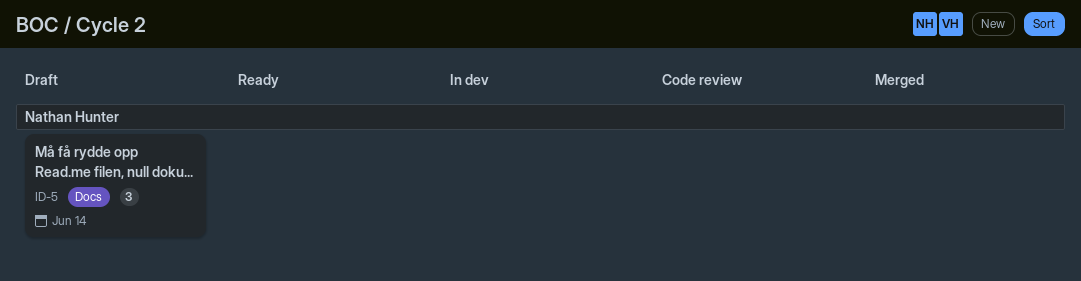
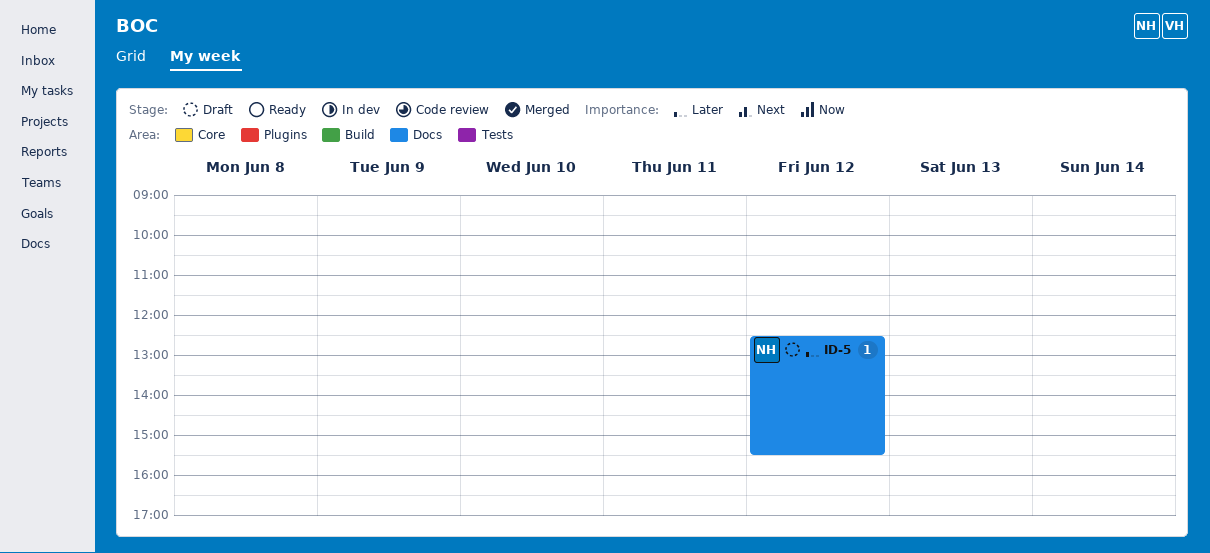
ID-5, estimate: 3 -> 1
ID-5, day: Jun 14 -> Jun 12

